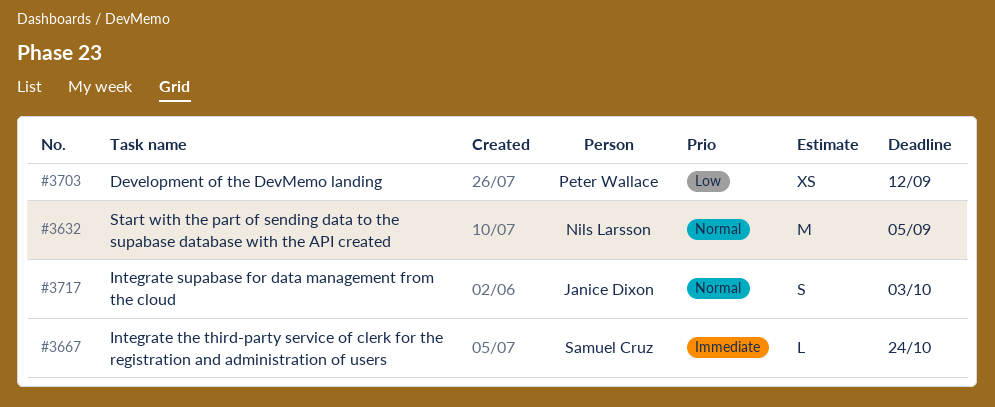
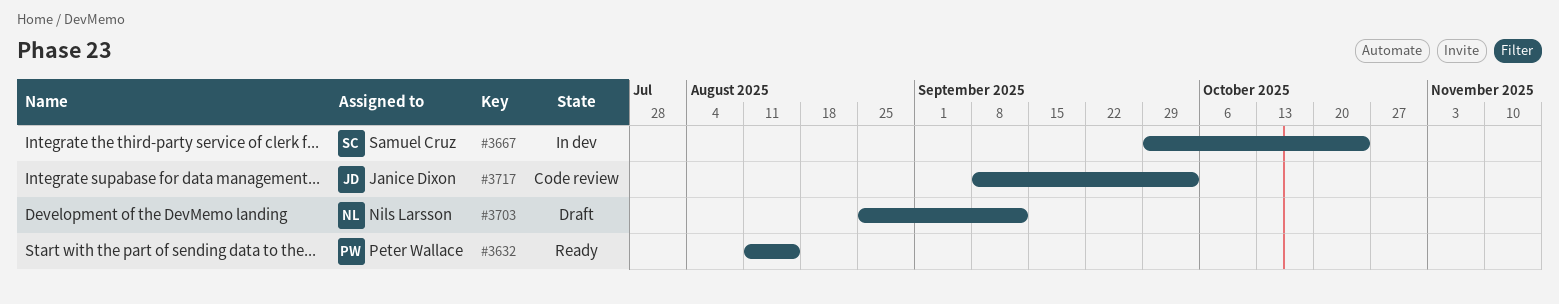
#3632, owner: Nils Larsson -> Peter Wallace
#3632, due: Sep 5 -> Aug 15
#3703, owner: Peter Wallace -> Nils Larsson

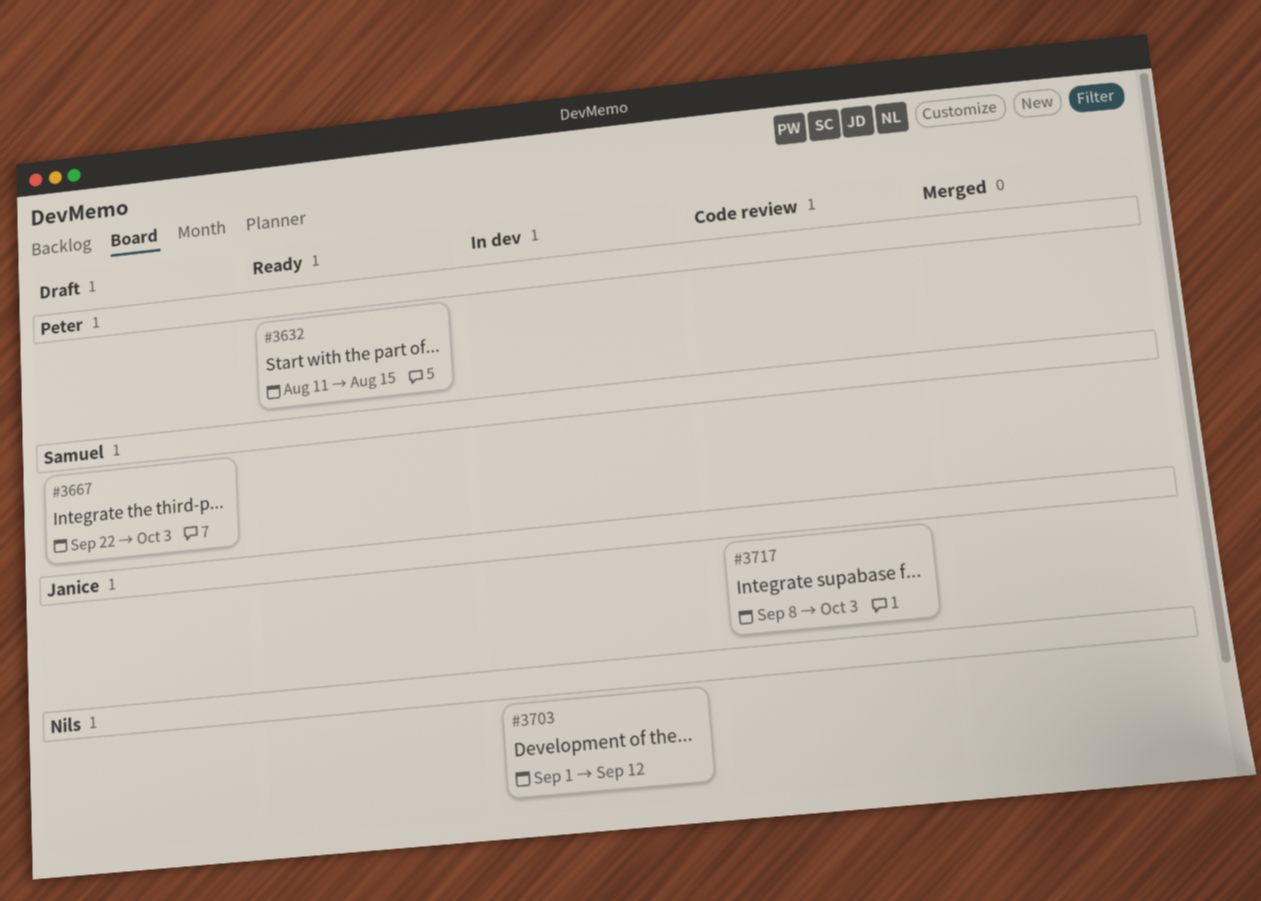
#3667, status: In dev -> Draft
#3667, start: Sep 29 -> Sep 22
#3667, due: Oct 24 -> Oct 3
#3703, status: Draft -> In dev
#3703, start: Aug 25 -> Sep 1

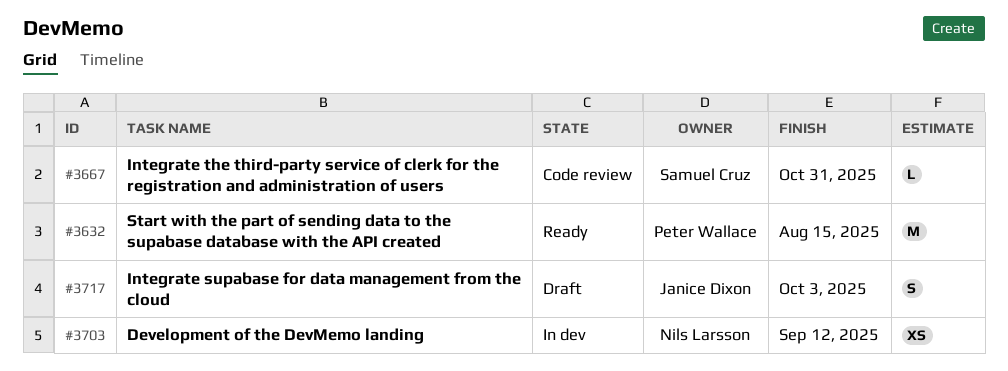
#3667, status: Draft -> Code review
#3667, due: Oct 3 -> Oct 31
#3717, status: Code review -> Draft

